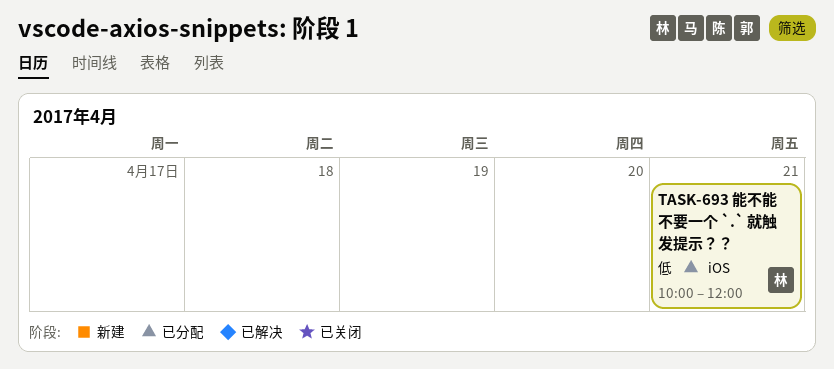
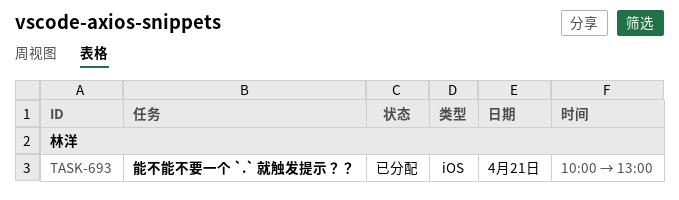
TASK-693, ends: 12:00 -> 13:00

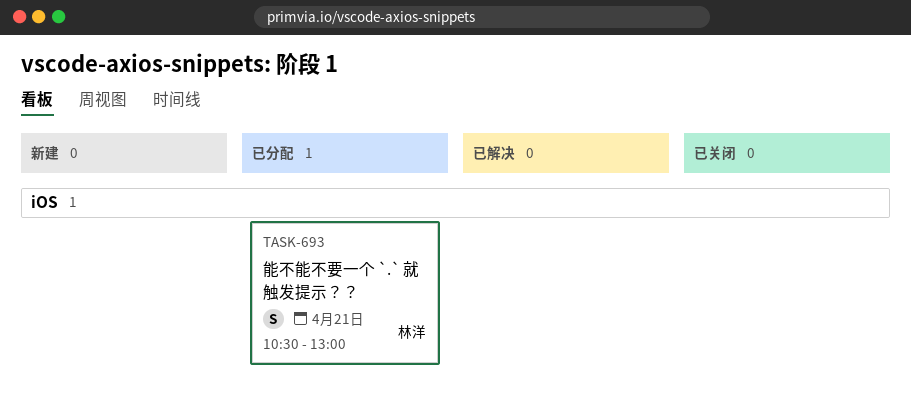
TASK-693, begins: 10:00 -> 10:30

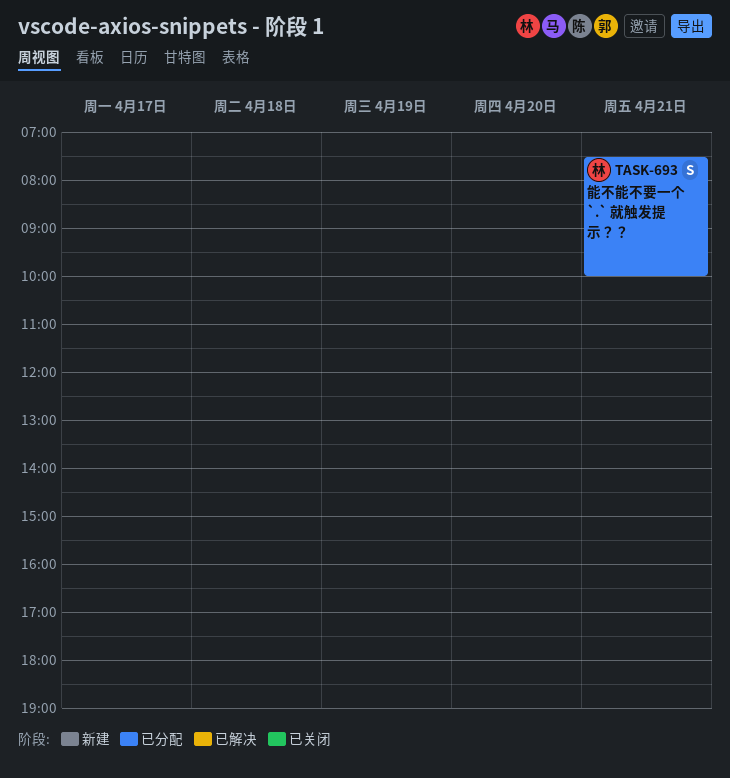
TASK-693, begins: 10:30 -> 07:30
TASK-693, ends: 13:00 -> 10:00

